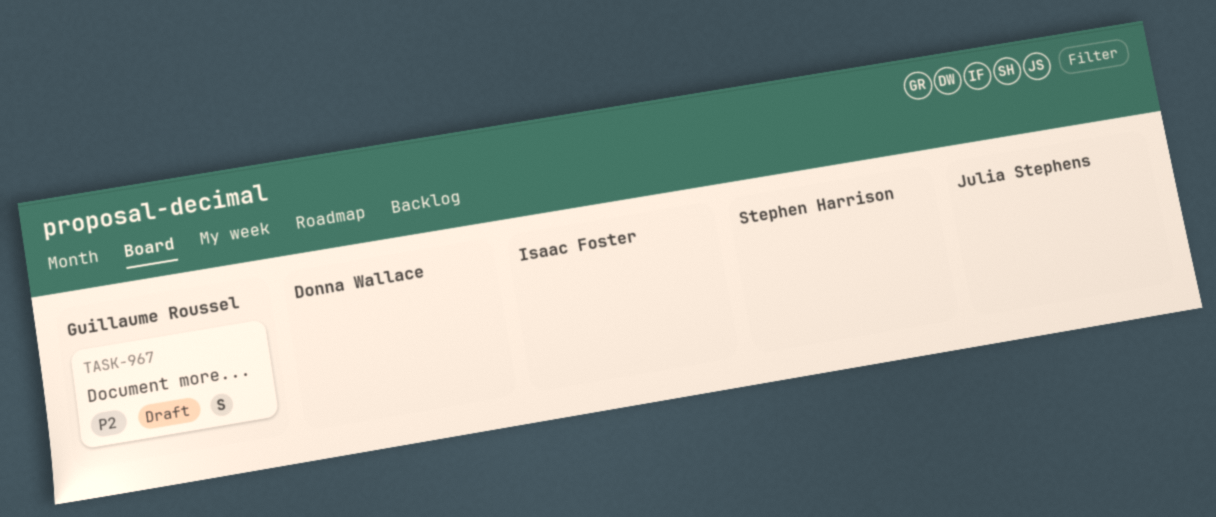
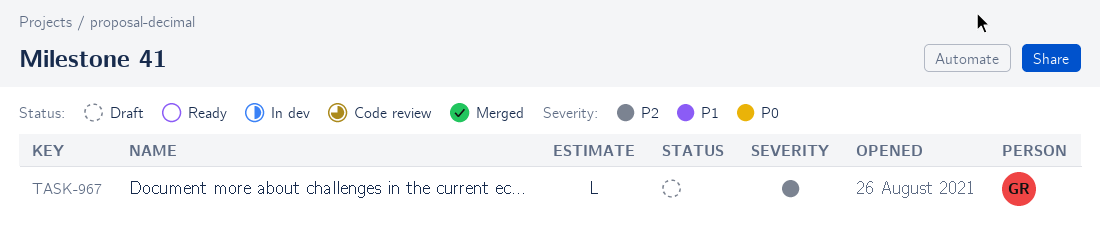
TASK-967, estimate: S -> L

